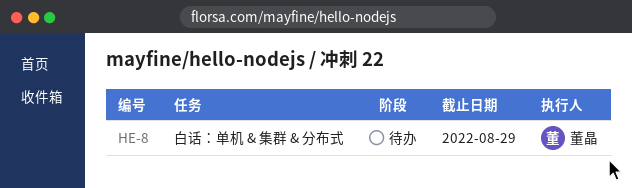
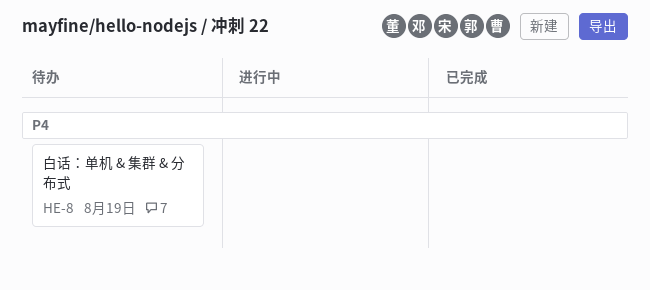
HE-8, due: Aug 29 -> Aug 19

